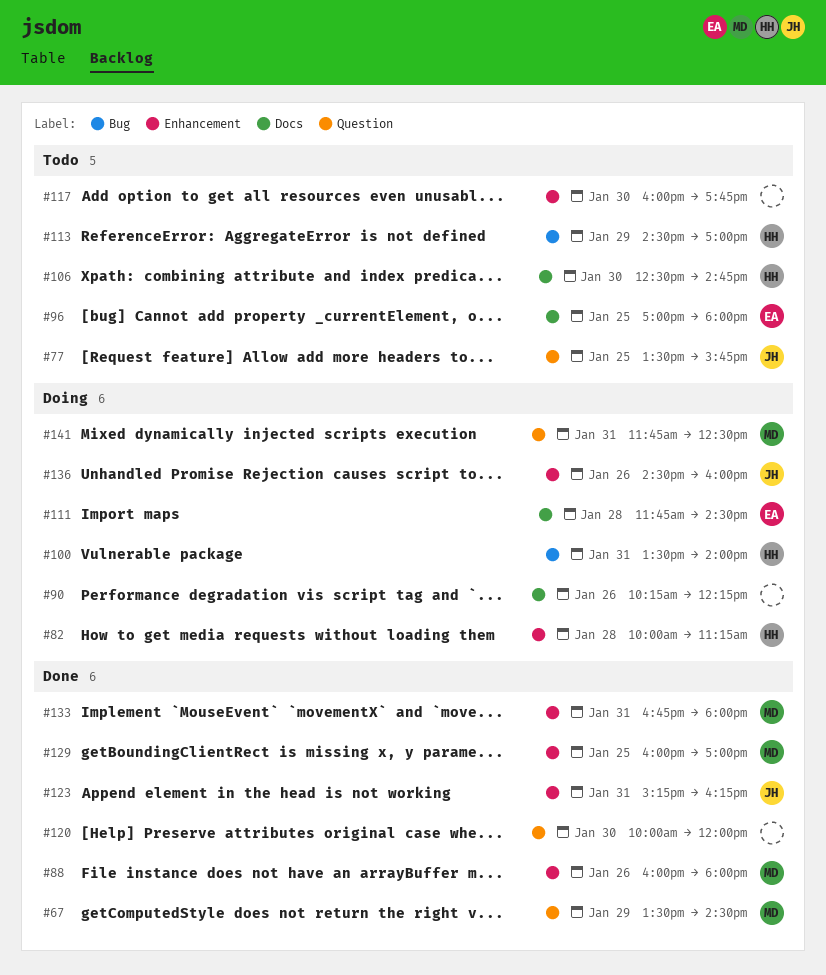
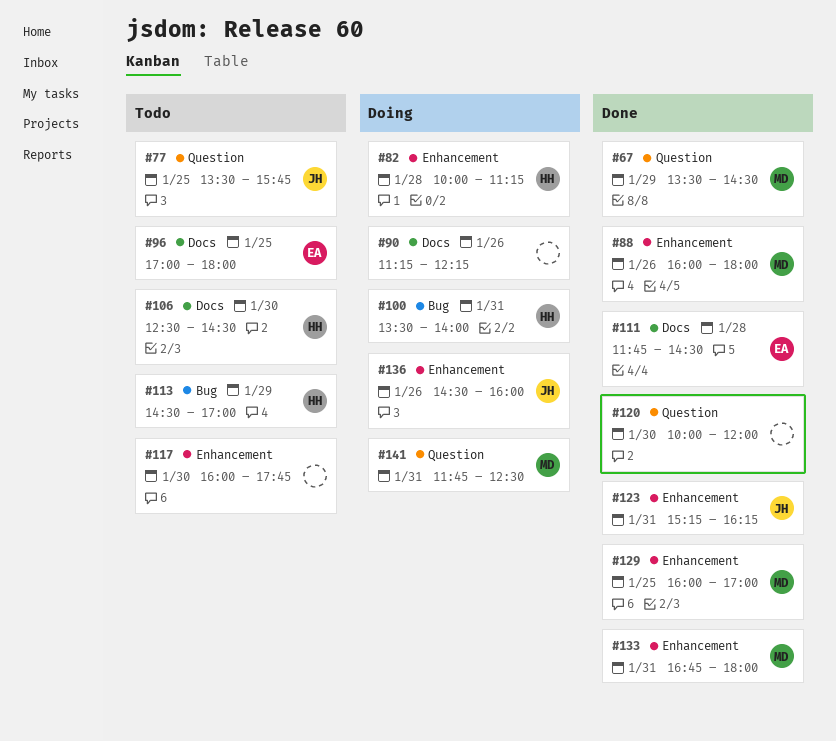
#90, begins: 10:15 -> 11:15
#106, ends: 14:45 -> 14:30
#111, status: Doing -> Done

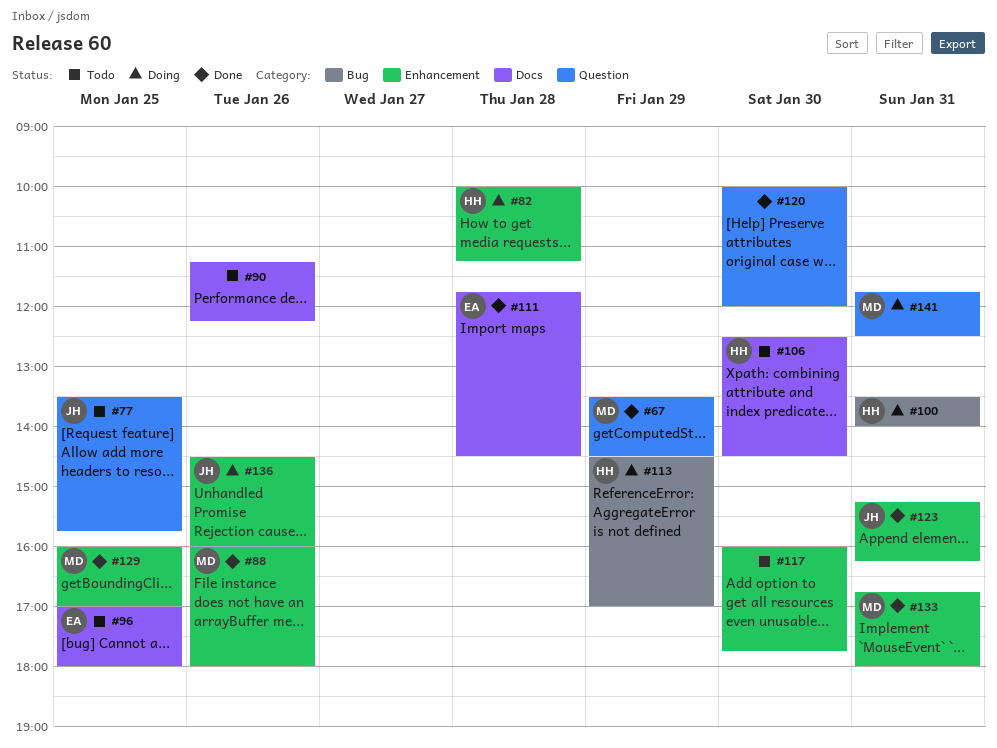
#90, status: Doing -> Todo
#113, status: Todo -> Doing

